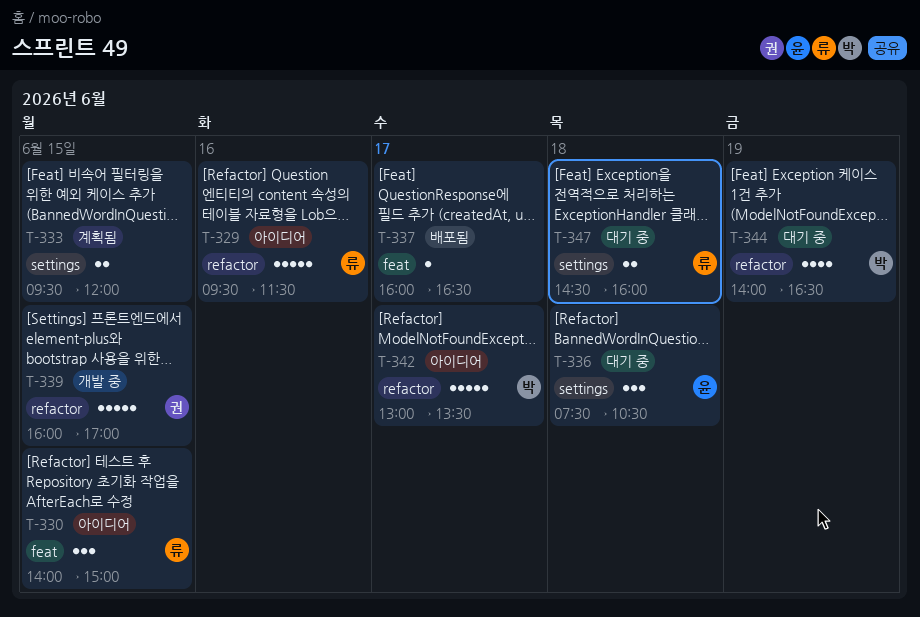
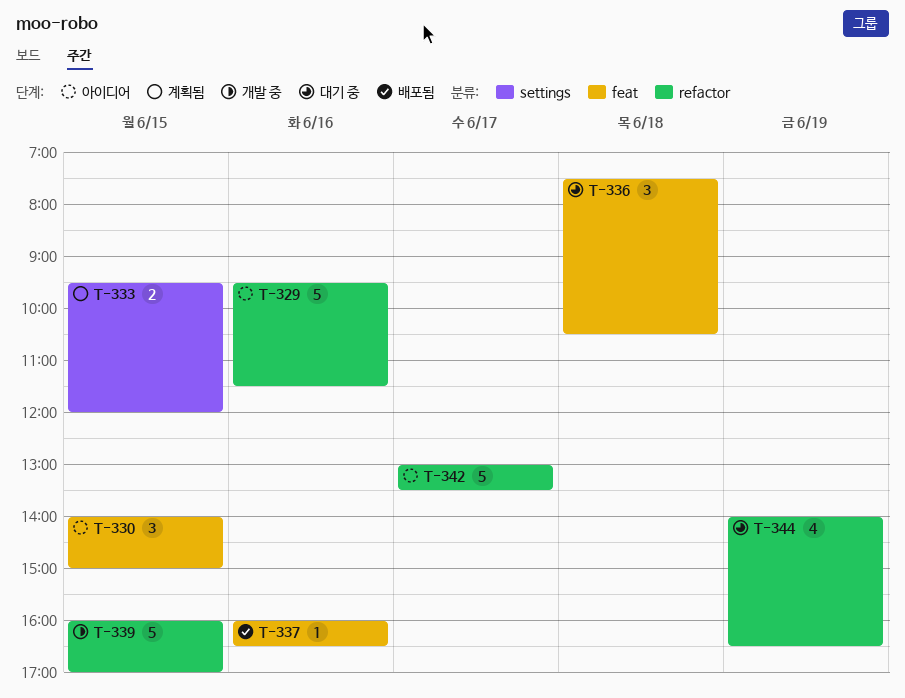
T-336, label: settings -> feat
T-337, day: Jun 17 -> Jun 16
T-347: present -> none

